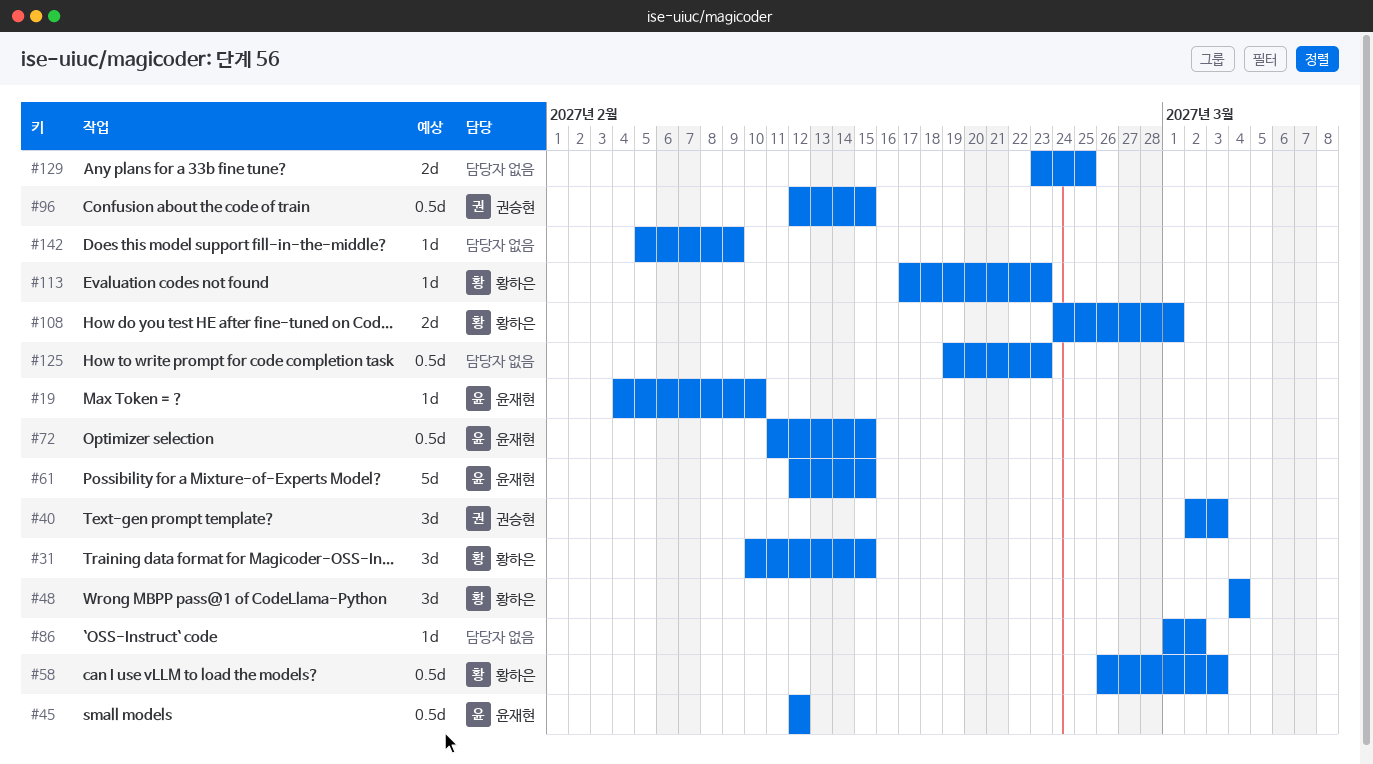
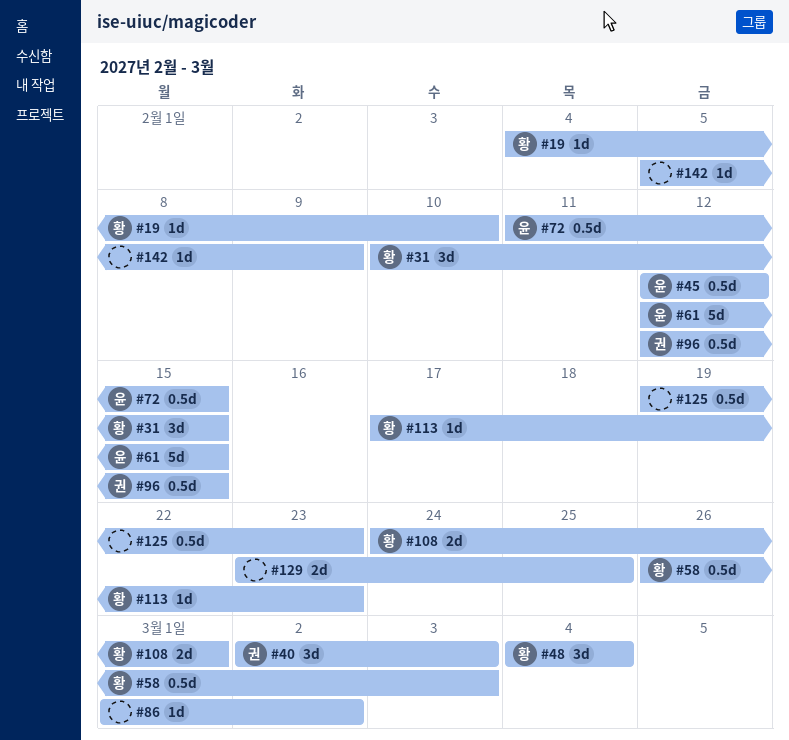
#19, owner: 윤재현 -> 황하은

